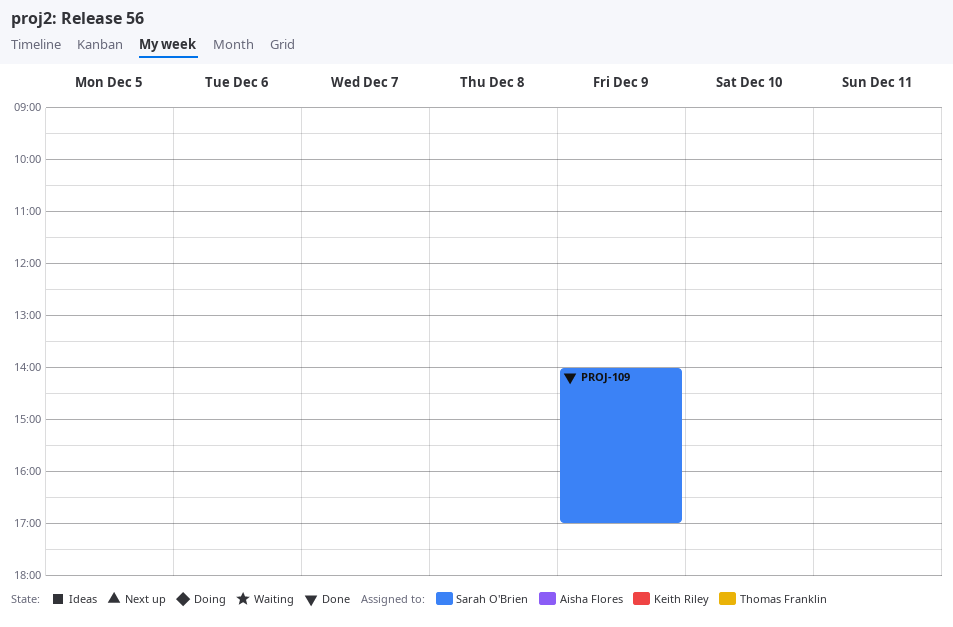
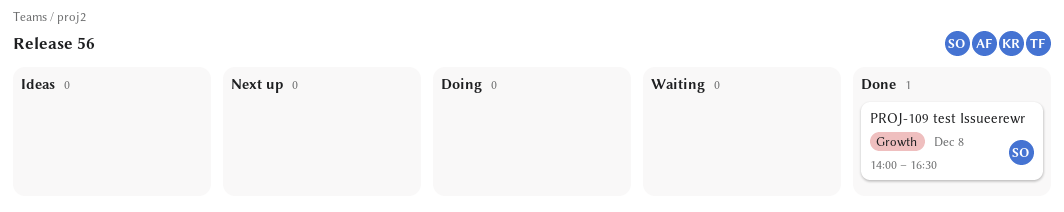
PROJ-109, day: Dec 9 -> Dec 8
PROJ-109, ends: 17:00 -> 16:30

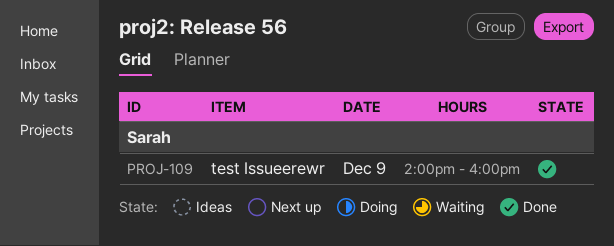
PROJ-109, day: Dec 8 -> Dec 9
PROJ-109, ends: 16:30 -> 16:00

